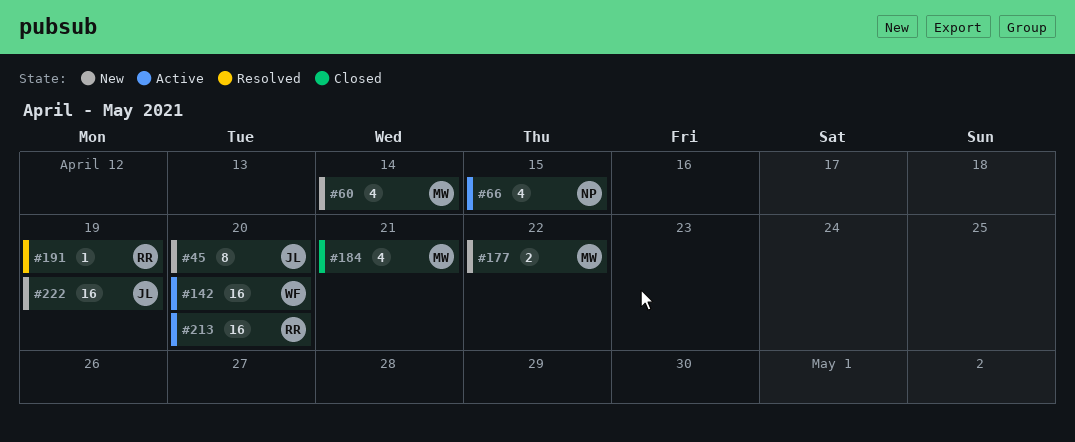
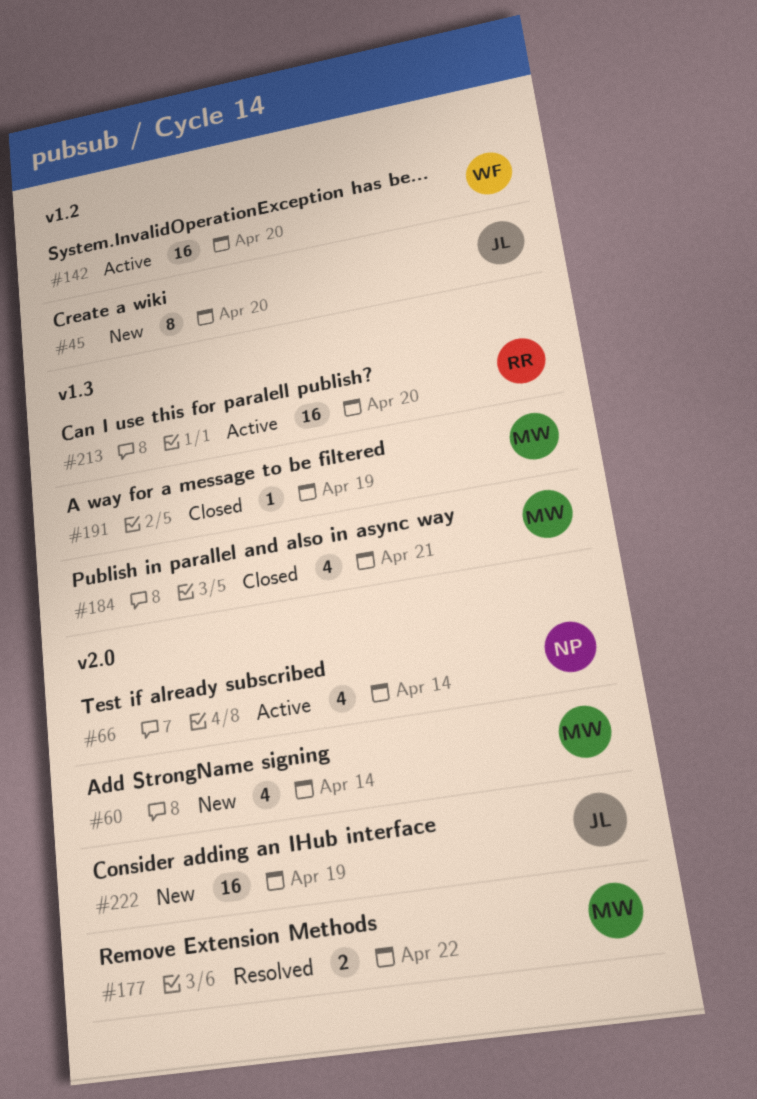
#66, due: Apr 15 -> Apr 14
#177, status: New -> Resolved
#191, status: Resolved -> Closed
#191, owner: RR -> MW

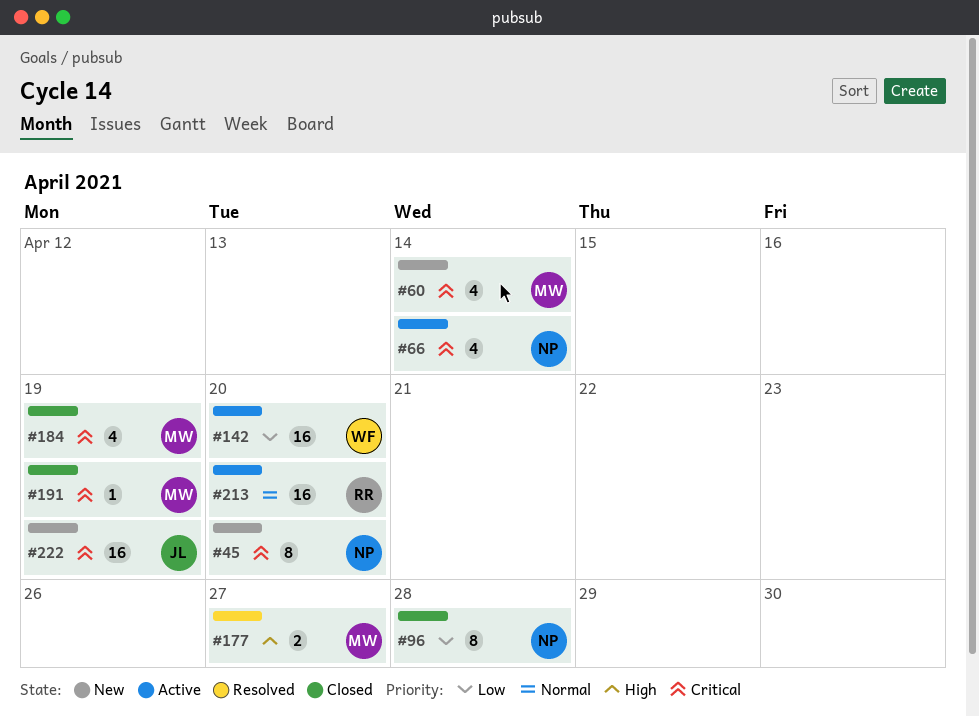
#45, owner: JL -> NP
#96: none -> present
#177, due: Apr 22 -> Apr 27
#184, due: Apr 21 -> Apr 19

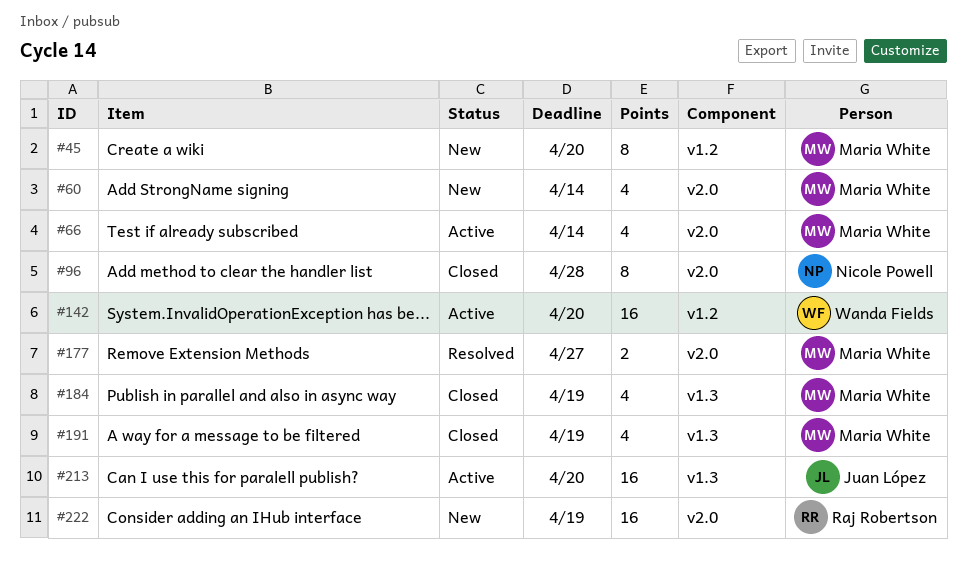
#45, owner: Nicole Powell -> Maria White
#66, owner: Nicole Powell -> Maria White
#191, estimate: 1 -> 4
#213, owner: Raj Robertson -> Juan López
#222, owner: Juan López -> Raj Robertson

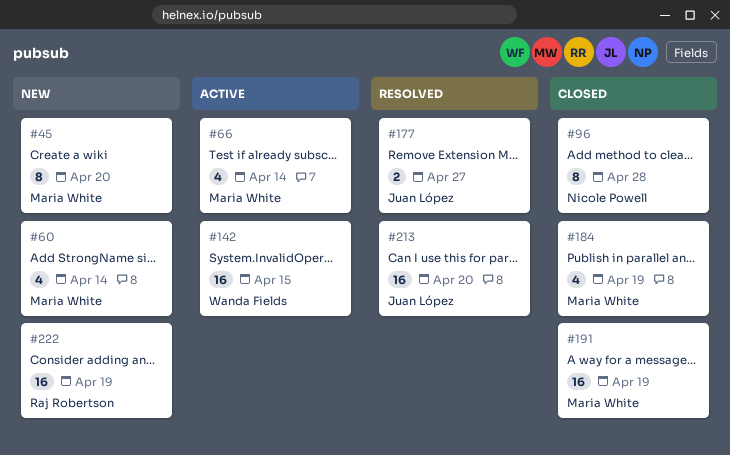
#142, due: Apr 20 -> Apr 15
#177, owner: Maria White -> Juan López
#191, estimate: 4 -> 16
#213, status: Active -> Resolved

